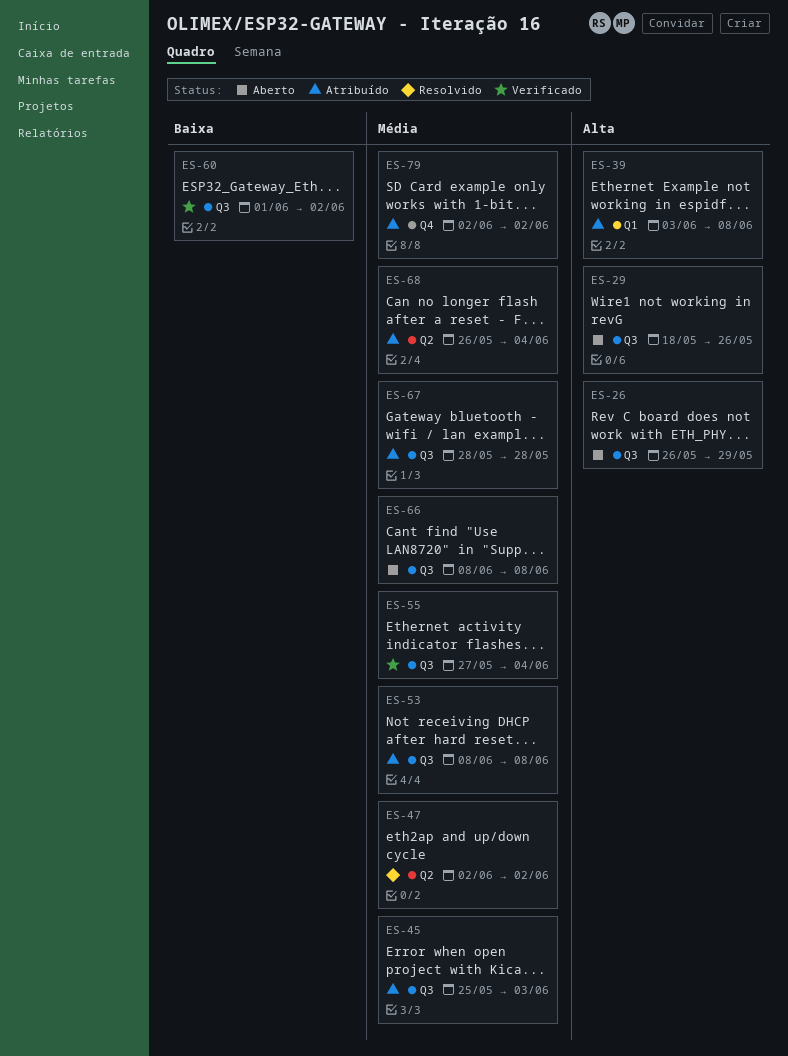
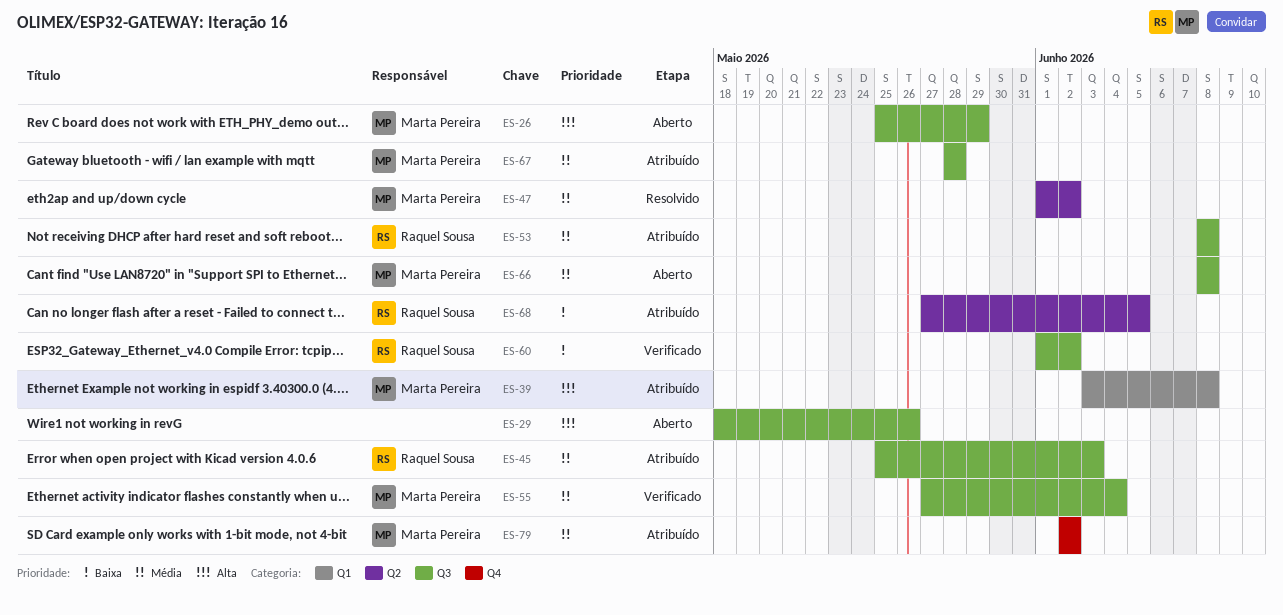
ES-26, start: May 26 -> May 25
ES-47, start: Jun 2 -> Jun 1
ES-68, priority: Média -> Baixa
ES-68, start: May 26 -> May 27
ES-68, due: Jun 4 -> Jun 5

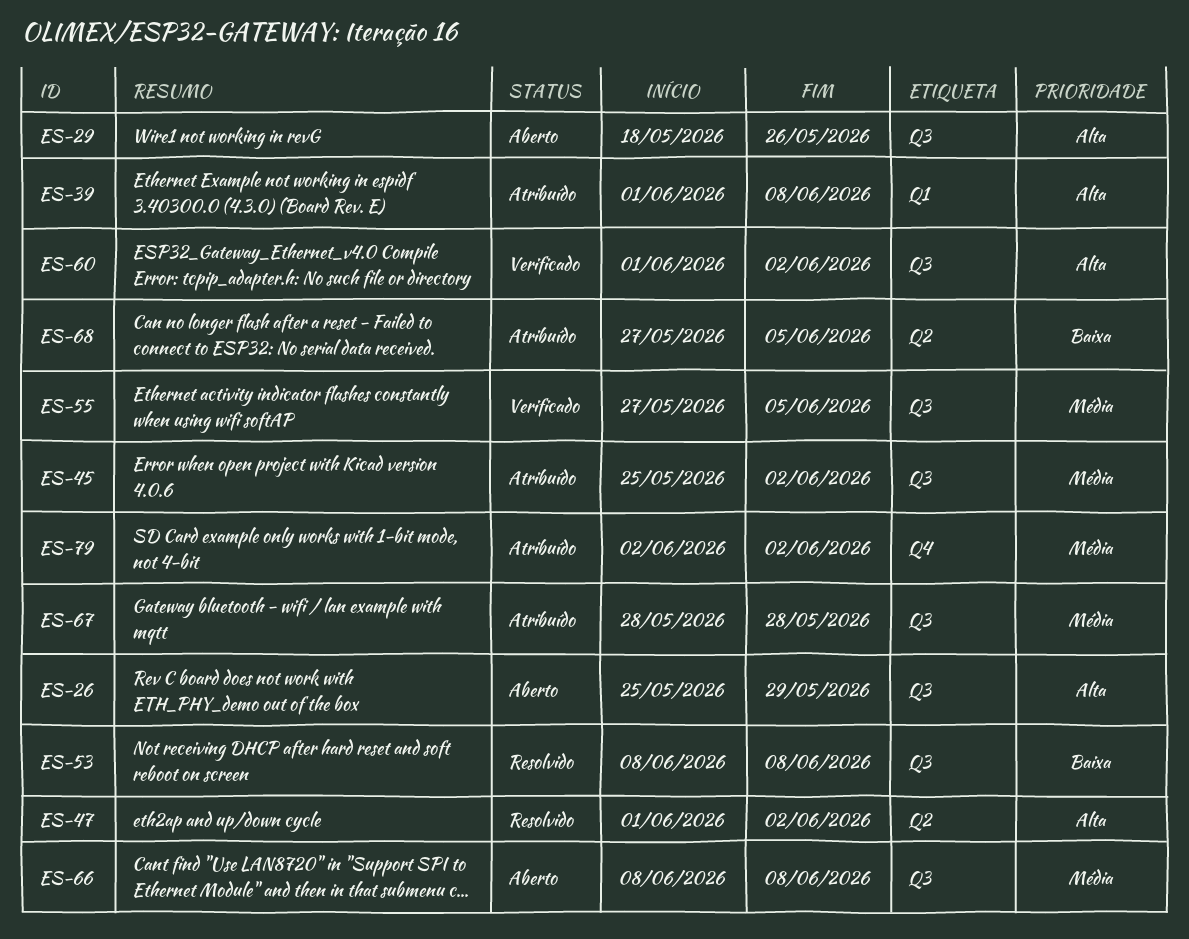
ES-39, start: Jun 3 -> Jun 1
ES-45, due: Jun 3 -> Jun 2
ES-47, priority: Média -> Alta
ES-53, status: Atribuído -> Resolvido
ES-53, priority: Média -> Baixa
ES-55, due: Jun 4 -> Jun 5
ES-60, priority: Baixa -> Alta

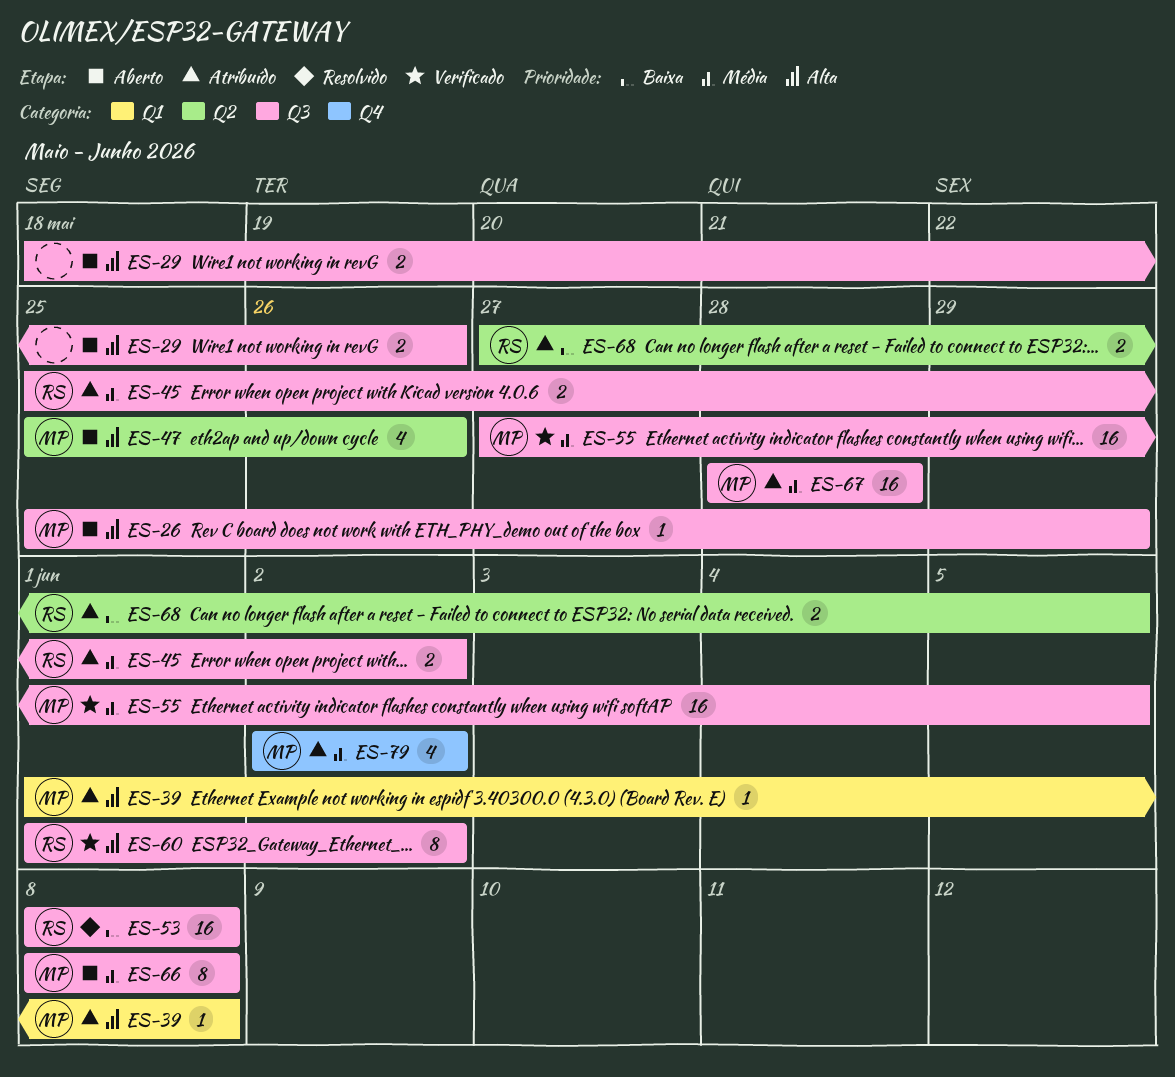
ES-47, status: Resolvido -> Aberto
ES-47, start: Jun 1 -> May 25
ES-47, due: Jun 2 -> May 26

